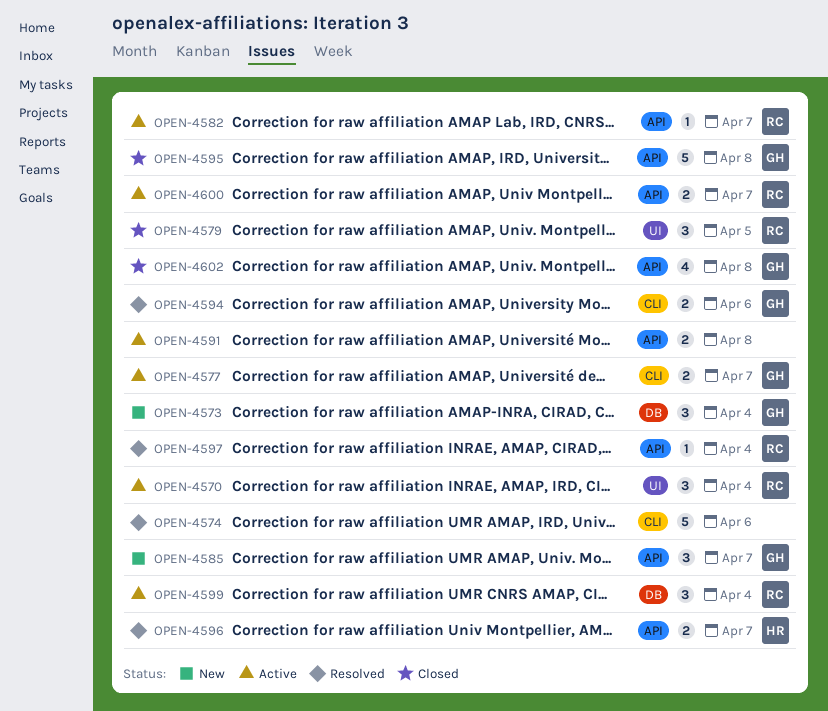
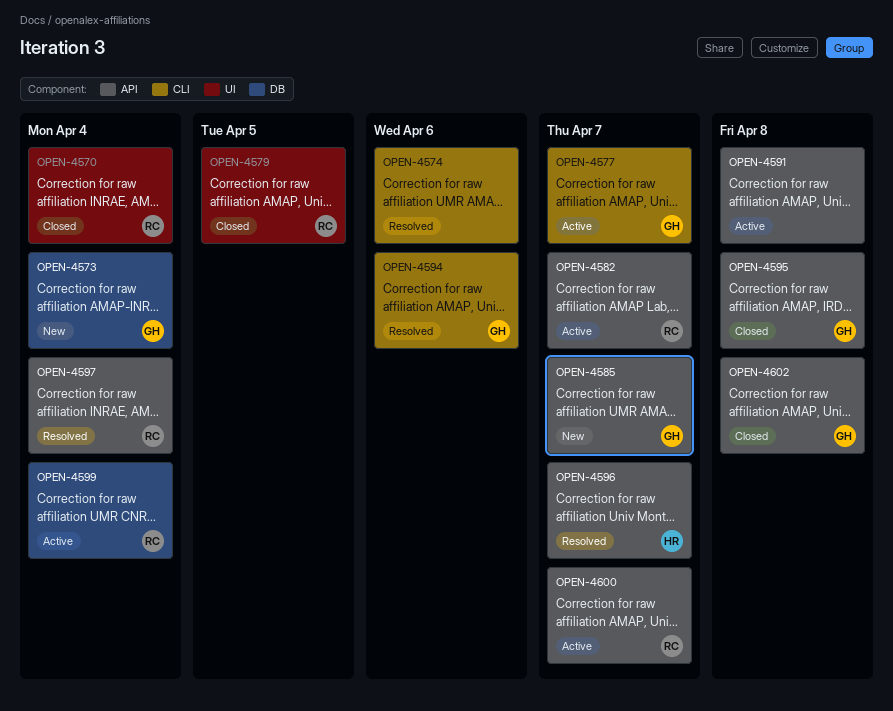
OPEN-4570, status: Active -> Closed

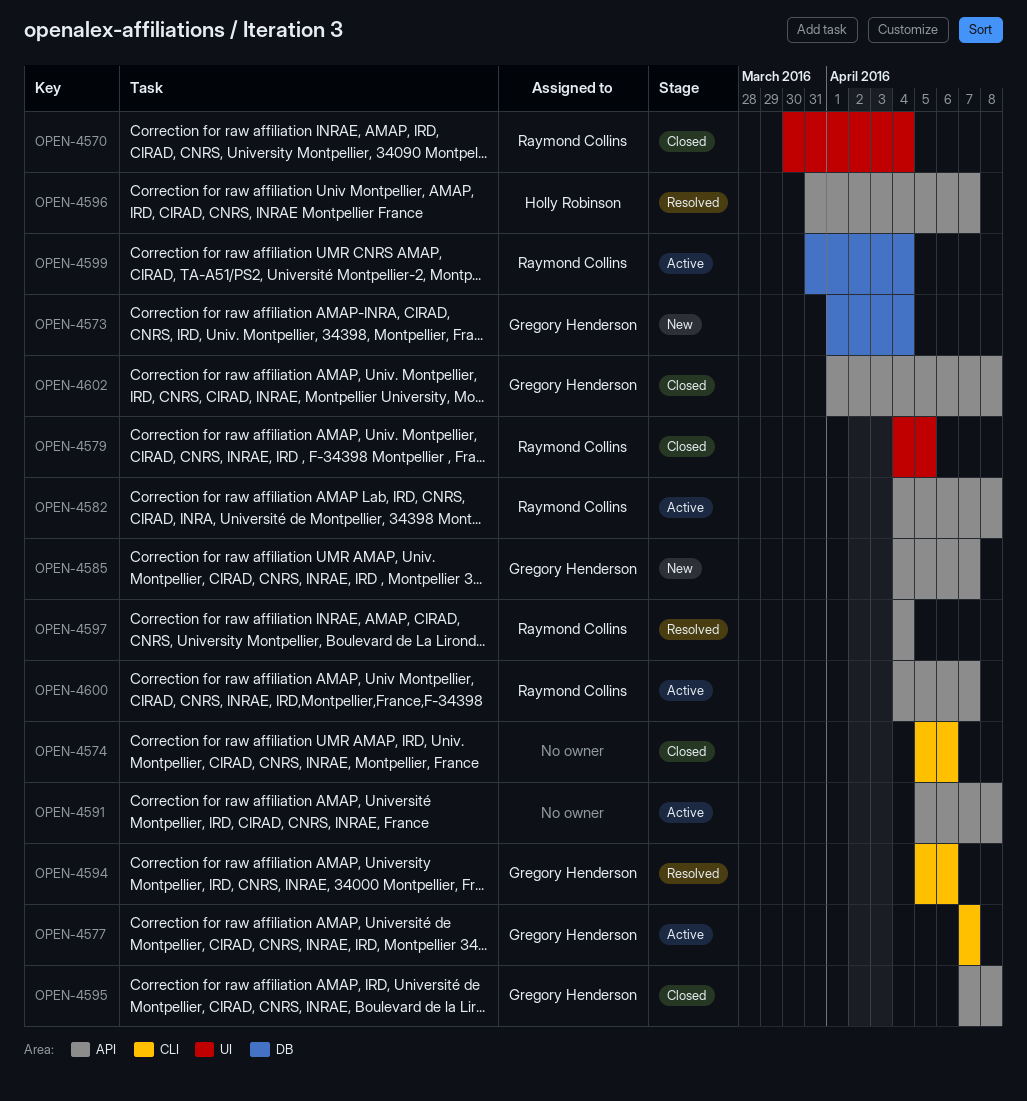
OPEN-4574, status: Resolved -> Closed
OPEN-4582, due: Apr 7 -> Apr 8

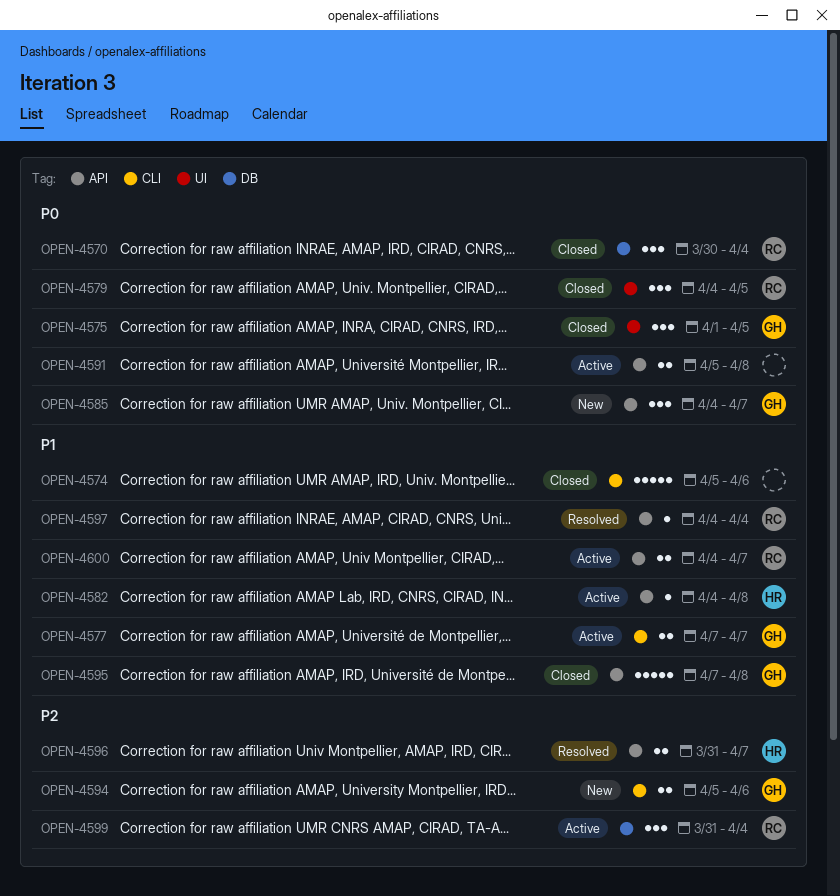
OPEN-4570, label: UI -> DB
OPEN-4573: present -> none
OPEN-4575: none -> present
OPEN-4582, owner: Raymond Collins -> Holly Robinson
OPEN-4594, status: Resolved -> New
OPEN-4602: present -> none

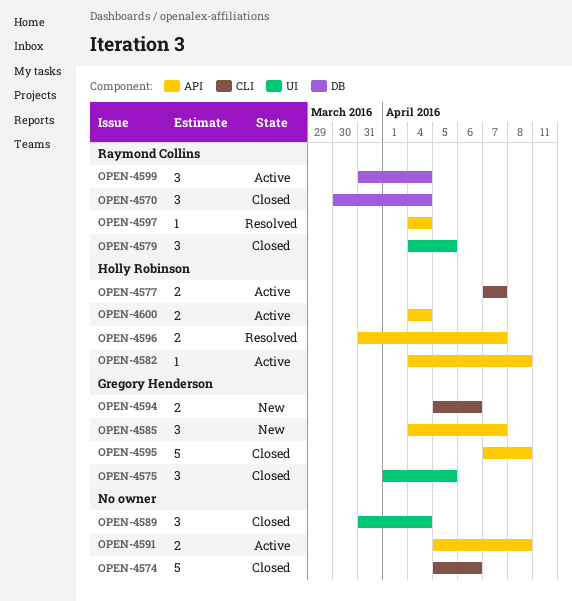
OPEN-4577, owner: Gregory Henderson -> Holly Robinson
OPEN-4589: none -> present
OPEN-4600, owner: Raymond Collins -> Holly Robinson
OPEN-4600, due: Apr 7 -> Apr 4

